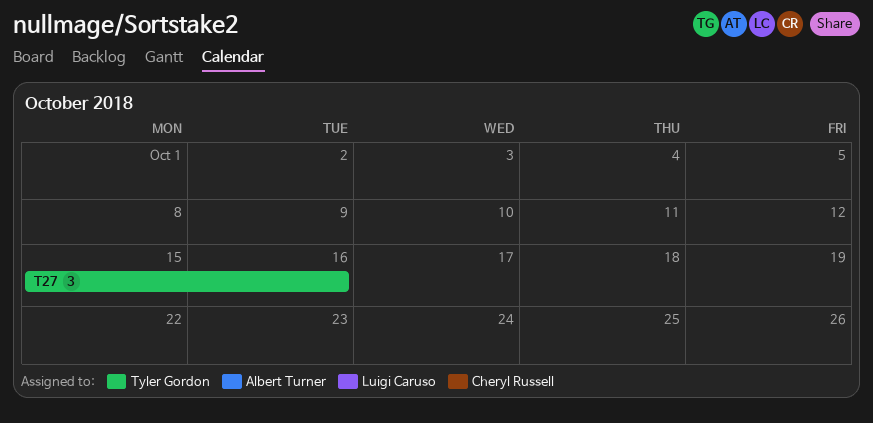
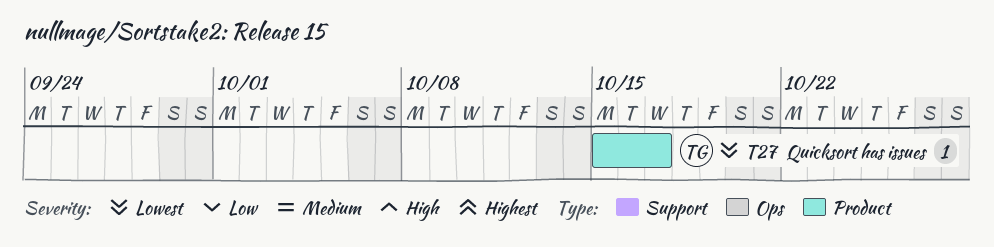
T27, estimate: 3 -> 1
T27, due: Oct 16 -> Oct 17

